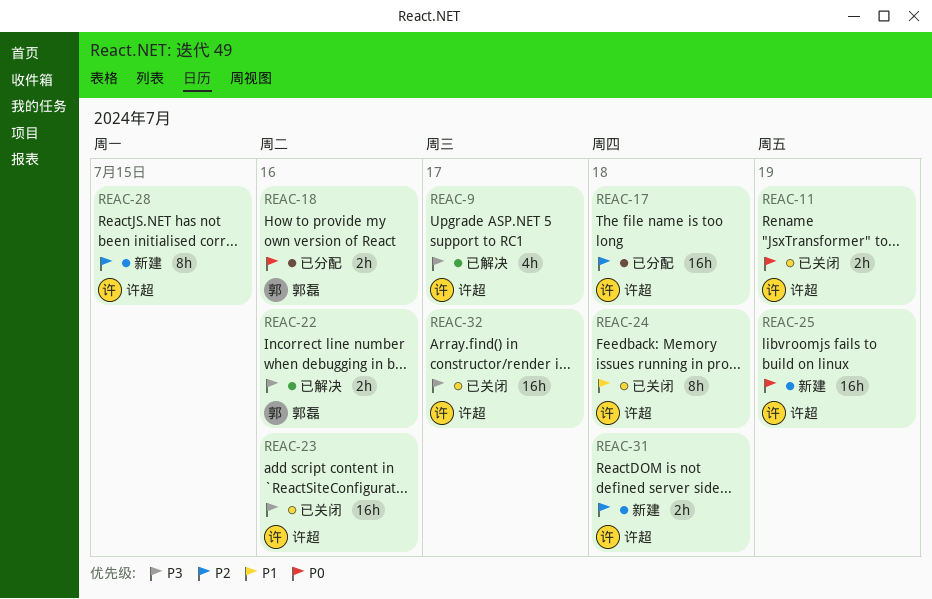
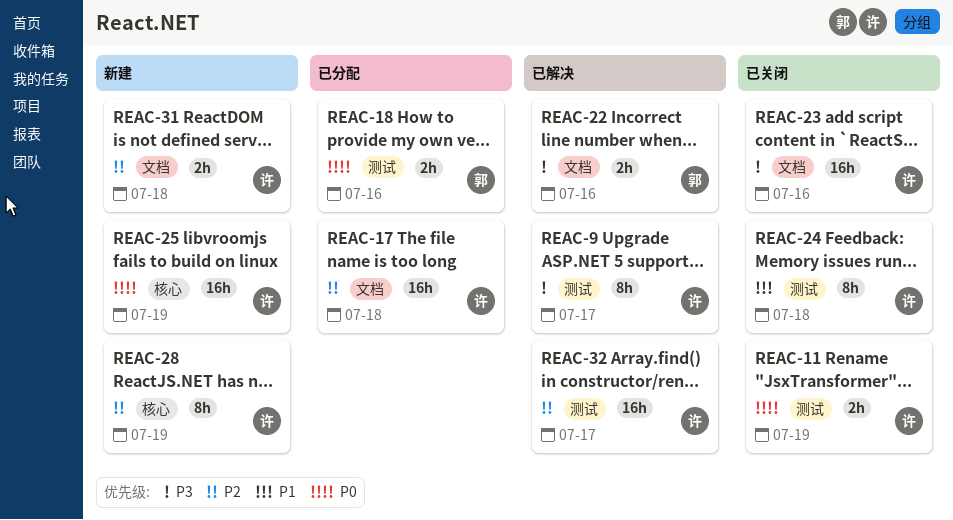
REAC-9, estimate: 4h -> 8h
REAC-28, due: Jul 15 -> Jul 19
REAC-32, status: 已关闭 -> 已解决
REAC-32, priority: P3 -> P2

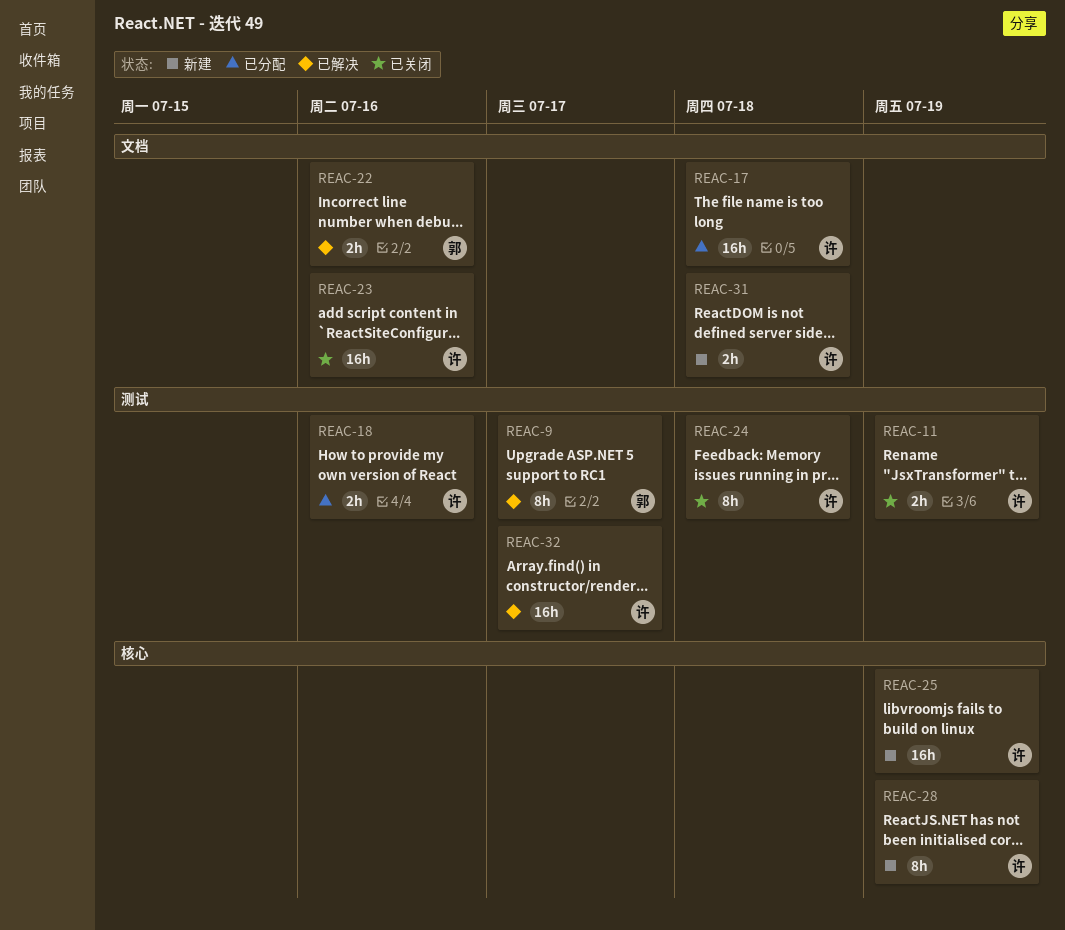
REAC-9, owner: 许 -> 郭
REAC-18, owner: 郭 -> 许

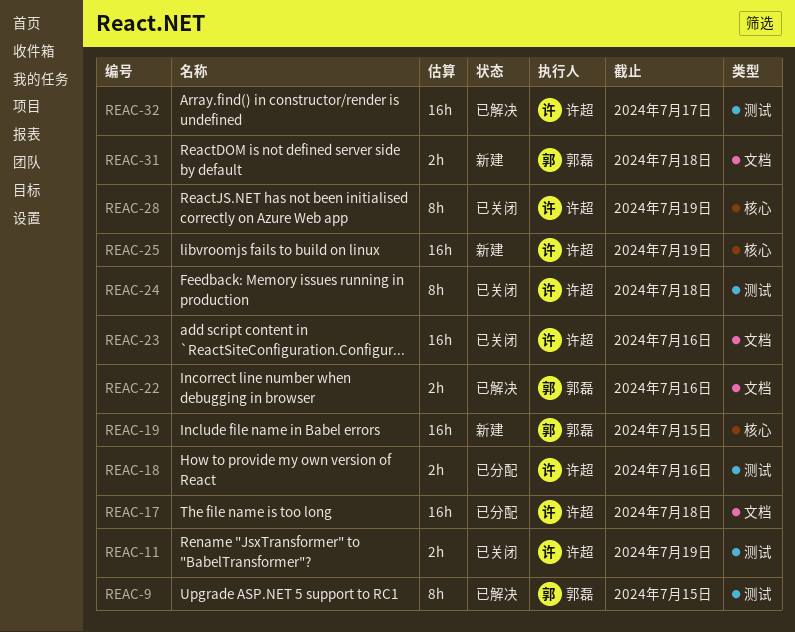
REAC-9, due: Jul 17 -> Jul 15
REAC-19: none -> present
REAC-28, status: 新建 -> 已关闭
REAC-31, owner: 许超 -> 郭磊

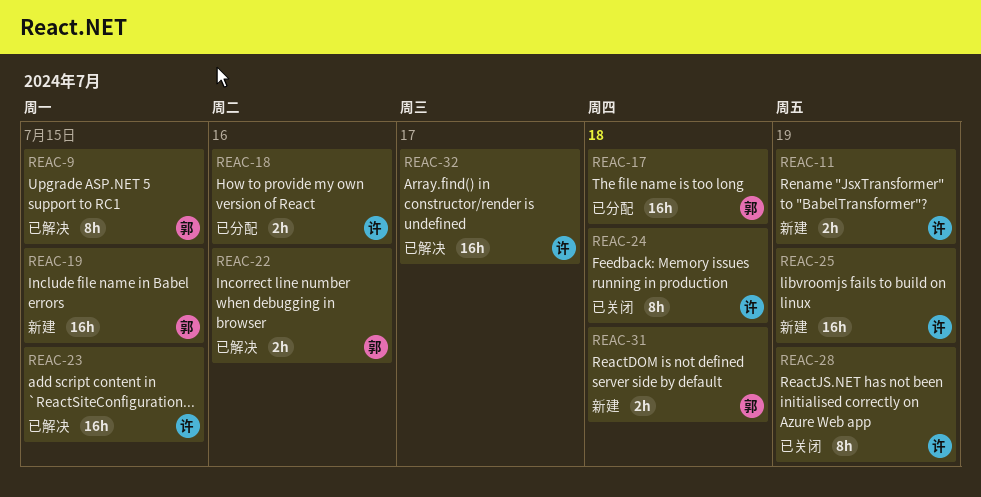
REAC-11, status: 已关闭 -> 新建
REAC-17, owner: 许超 -> 郭磊
REAC-23, status: 已关闭 -> 已解决
REAC-23, due: Jul 16 -> Jul 15

